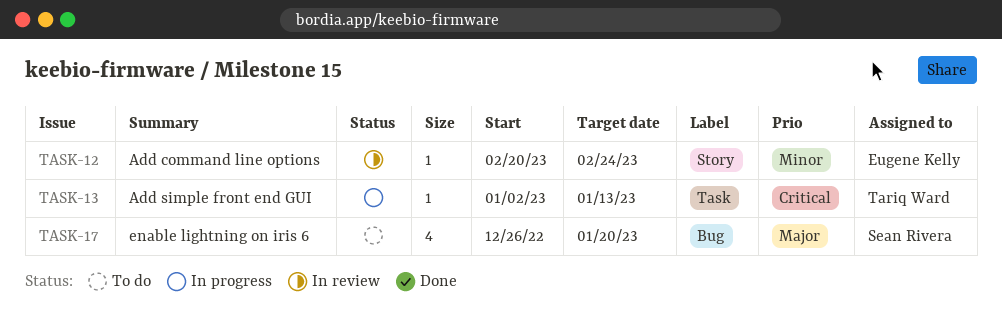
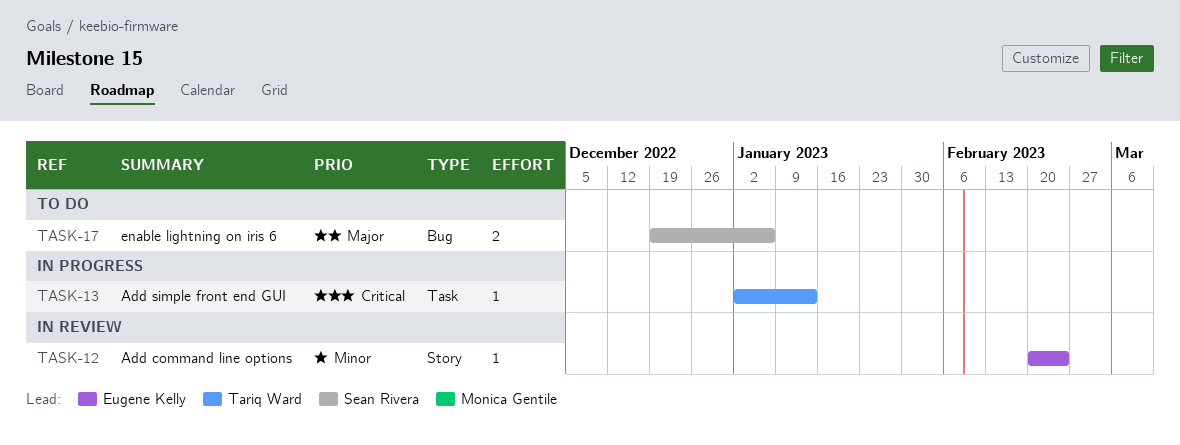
TASK-17, estimate: 4 -> 2
TASK-17, start: Dec 26 -> Dec 19
TASK-17, due: Jan 20 -> Jan 6

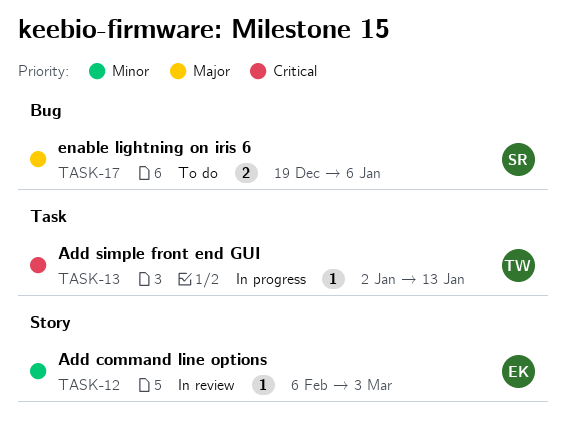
TASK-12, start: Feb 20 -> Feb 6
TASK-12, due: Feb 24 -> Mar 3

